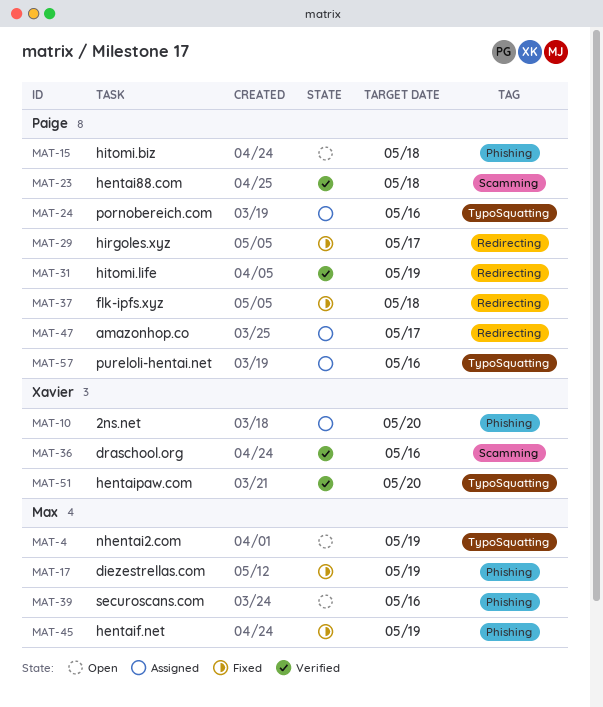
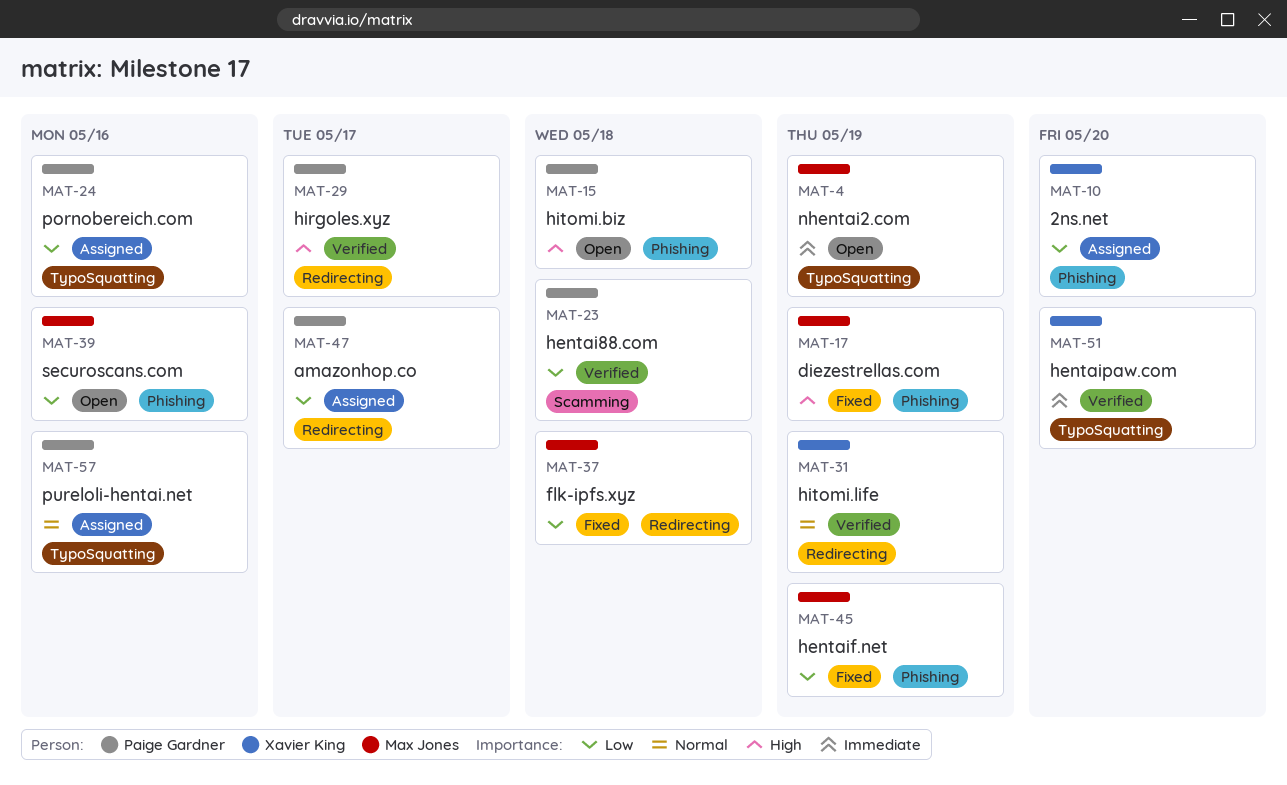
MAT-29, status: Fixed -> Verified
MAT-31, owner: Paige Gardner -> Xavier King
MAT-36: present -> none
MAT-37, owner: Paige Gardner -> Max Jones

